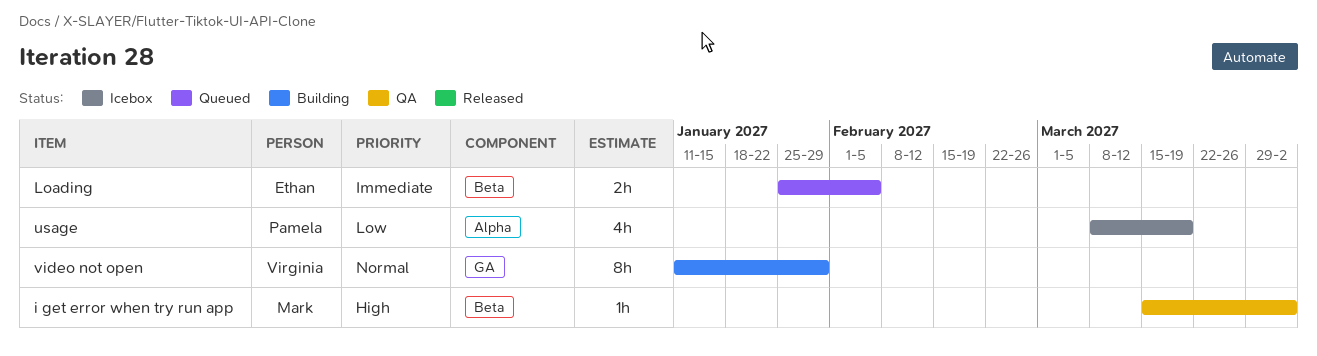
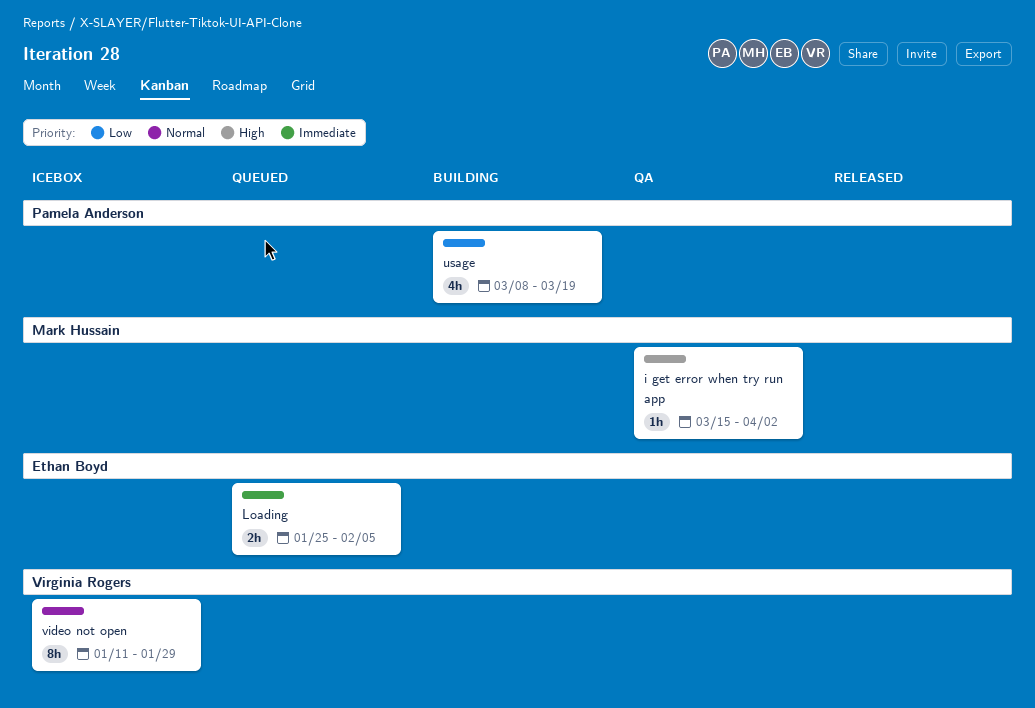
usage, status: Icebox -> Building
video not open, status: Building -> Icebox

